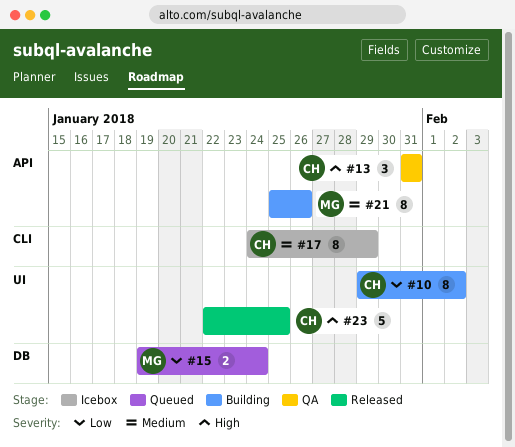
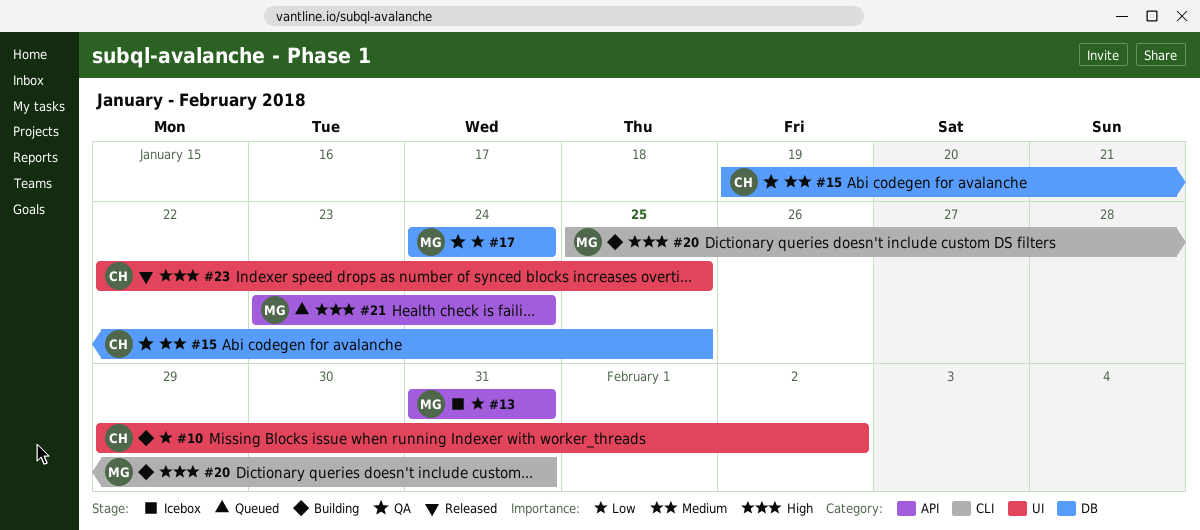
#13, status: QA -> Icebox
#13, owner: CH -> MG
#13, priority: High -> Low
#15, status: Queued -> QA
#15, owner: MG -> CH
#15, priority: Low -> Medium
#15, due: Jan 24 -> Jan 25
#17, status: Icebox -> QA
#17, owner: CH -> MG
#17, priority: Medium -> Low
#17, label: CLI -> DB
#17, due: Jan 29 -> Jan 24
#20: none -> present
#21, status: Building -> Queued
#21, priority: Medium -> High
#21, start: Jan 25 -> Jan 23
#21, due: Jan 26 -> Jan 24

